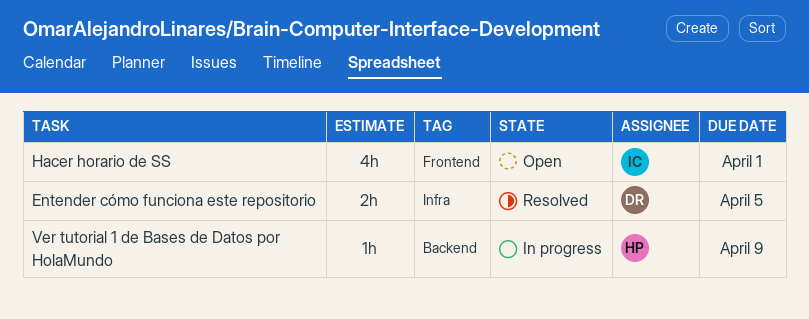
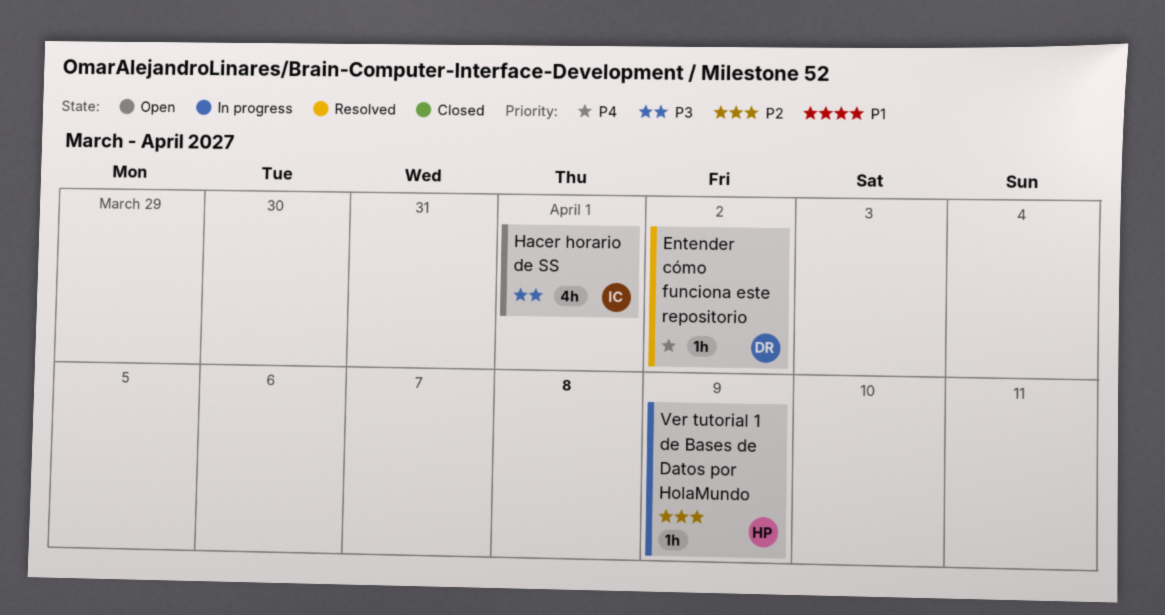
Entender cómo funciona este repositorio, estimate: 2h -> 1h
Entender cómo funciona este repositorio, due: Apr 5 -> Apr 2

